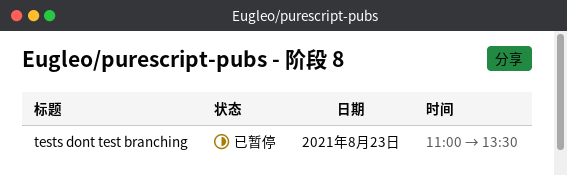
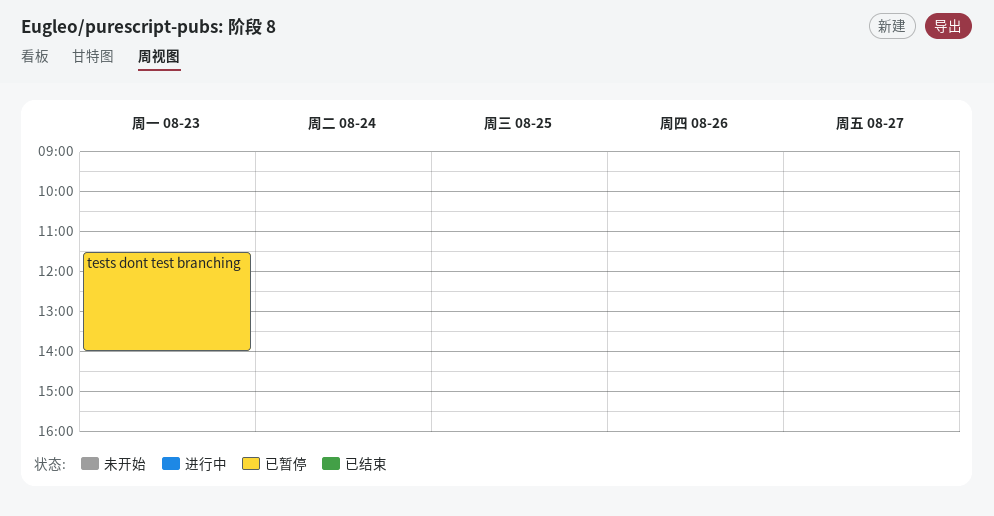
tests dont test branching, begins: 11:00 -> 11:30
tests dont test branching, ends: 13:30 -> 14:00

